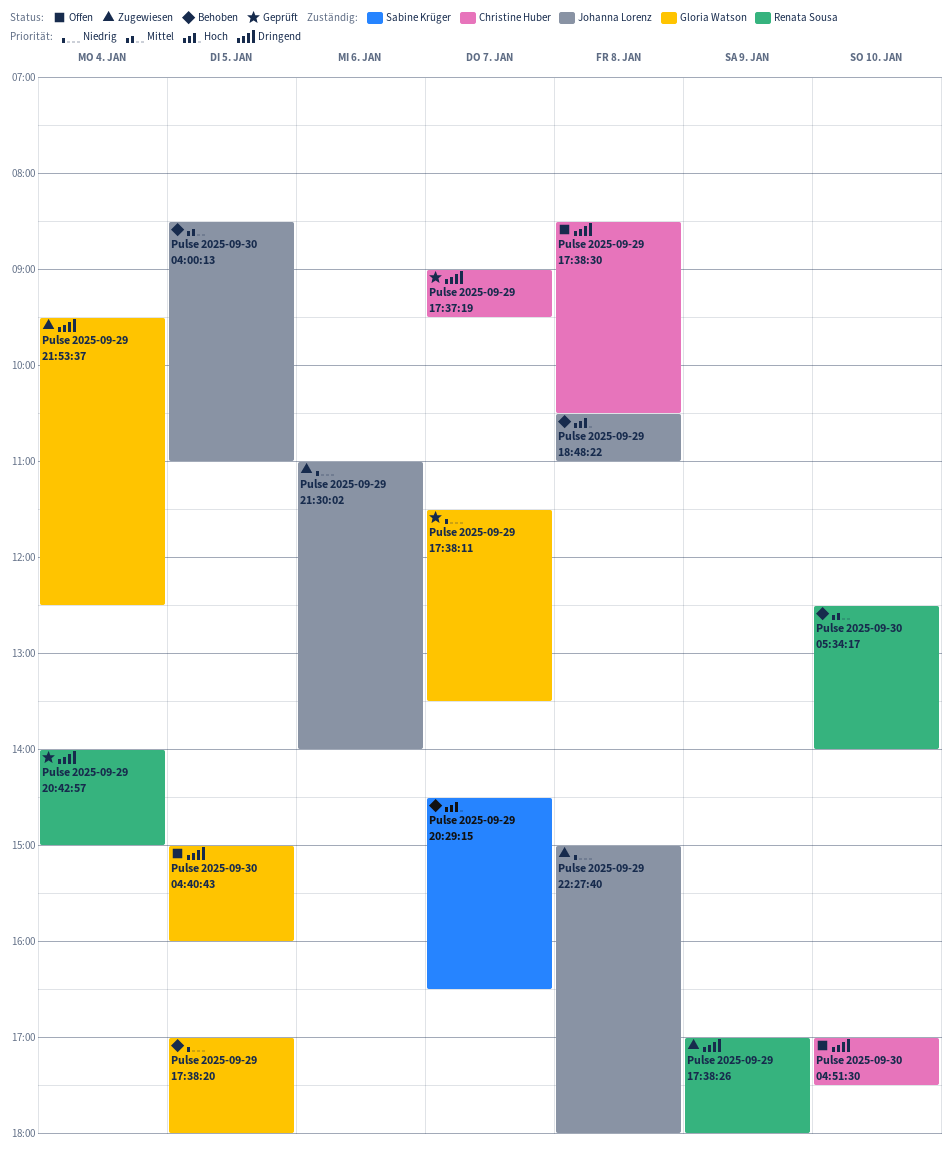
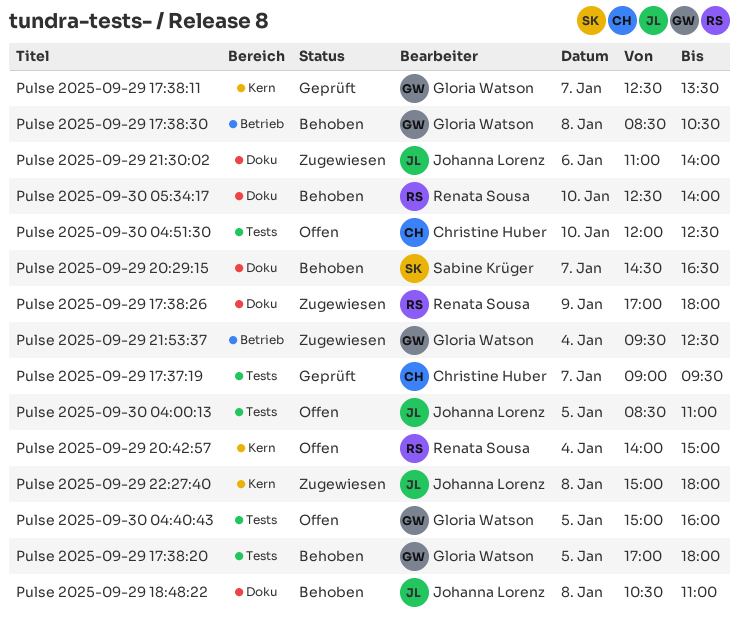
Pulse 2025-09-29 17:38:11, begins: 11:30 -> 12:30
Pulse 2025-09-29 17:38:30, status: Offen -> Behoben
Pulse 2025-09-29 17:38:30, owner: Christine Huber -> Gloria Watson
Pulse 2025-09-29 20:42:57, status: Geprüft -> Offen
Pulse 2025-09-30 04:00:13, status: Behoben -> Offen
Pulse 2025-09-30 04:51:30, begins: 17:00 -> 12:00
Pulse 2025-09-30 04:51:30, ends: 17:30 -> 12:30

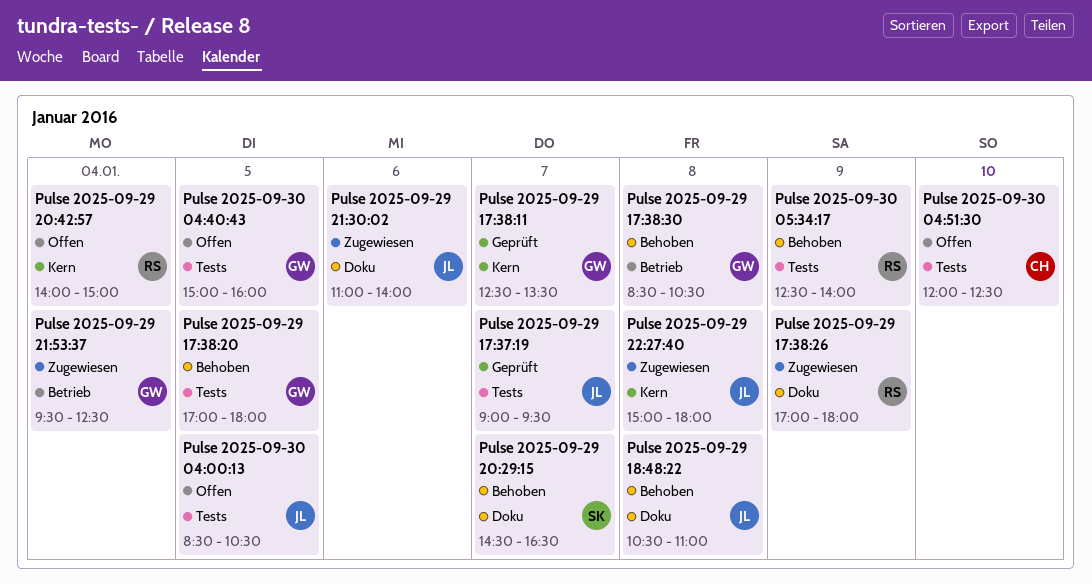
Pulse 2025-09-29 17:37:19, owner: Christine Huber -> Johanna Lorenz
Pulse 2025-09-30 04:00:13, ends: 11:00 -> 10:30
Pulse 2025-09-30 05:34:17, label: Doku -> Tests
Pulse 2025-09-30 05:34:17, day: Jan 10 -> Jan 9

